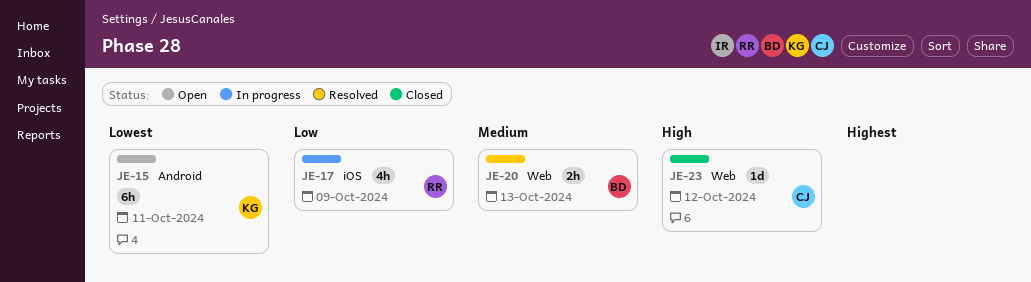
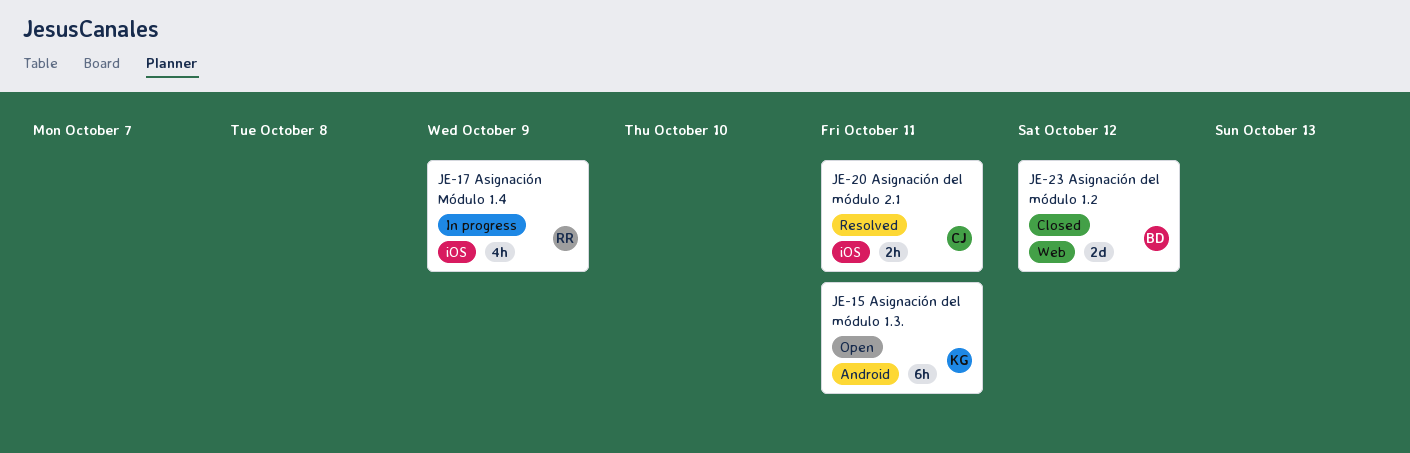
JE-20, owner: BD -> CJ
JE-20, label: Web -> iOS
JE-20, due: Oct 13 -> Oct 11
JE-23, owner: CJ -> BD
JE-23, estimate: 1d -> 2d

